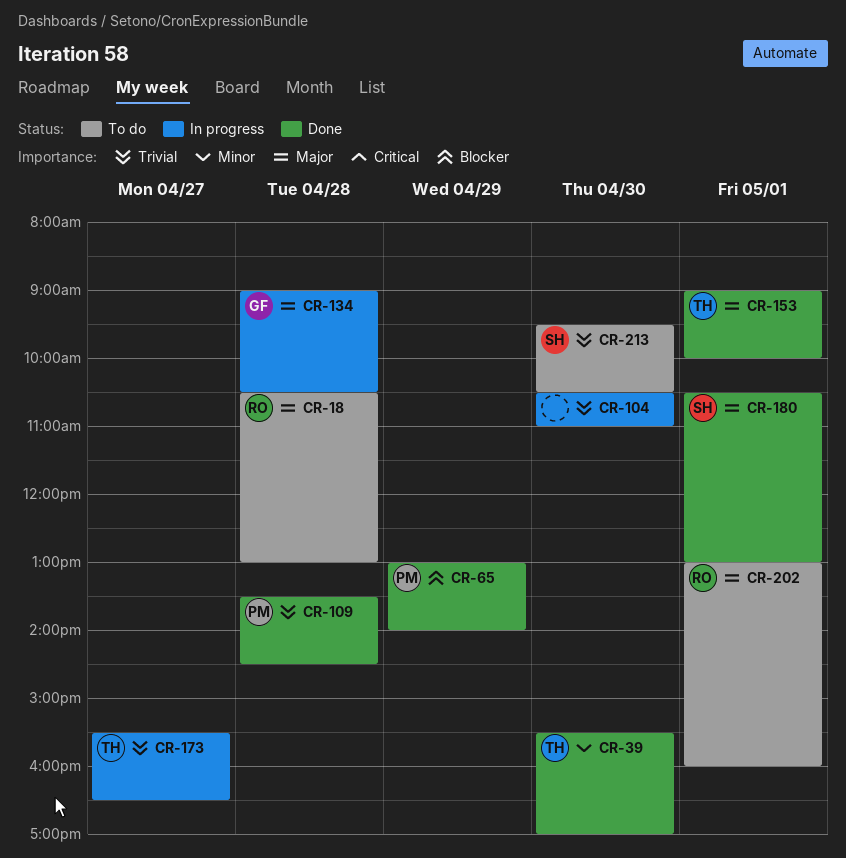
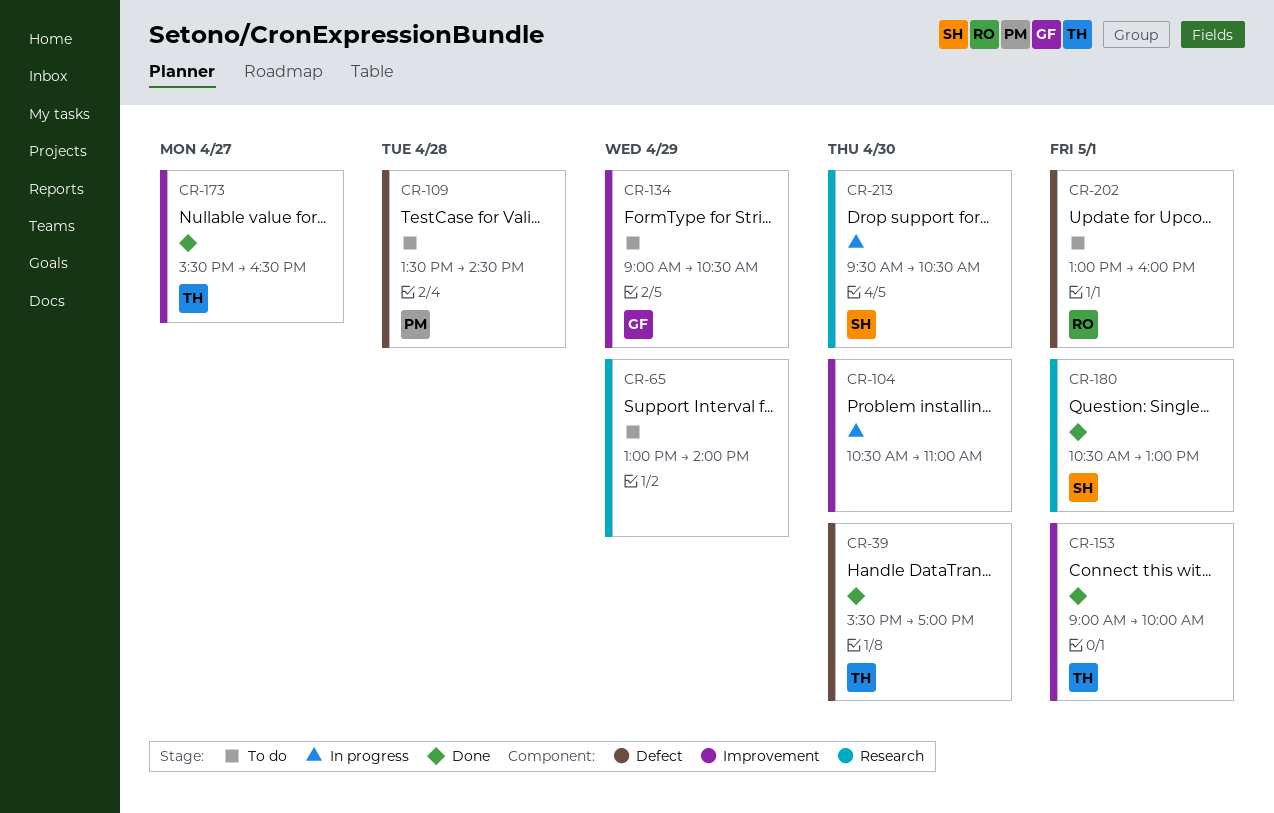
CR-18: present -> none
CR-65, status: Done -> To do
CR-65, owner: PM -> none
CR-109, status: Done -> To do
CR-134, status: In progress -> To do
CR-134, day: Apr 28 -> Apr 29
CR-173, status: In progress -> Done
CR-213, status: To do -> In progress

